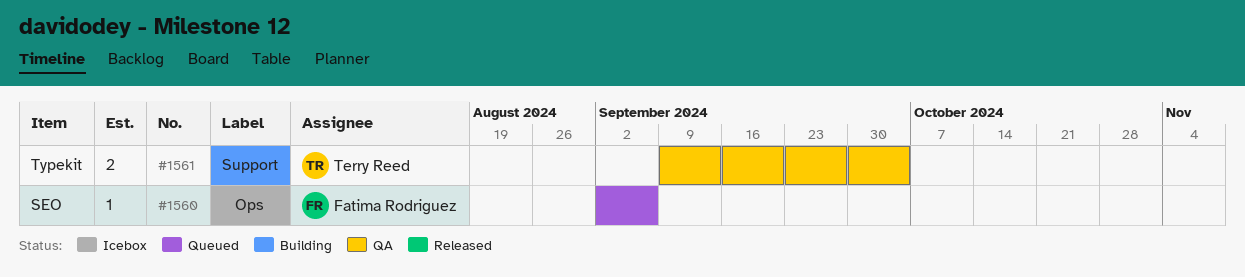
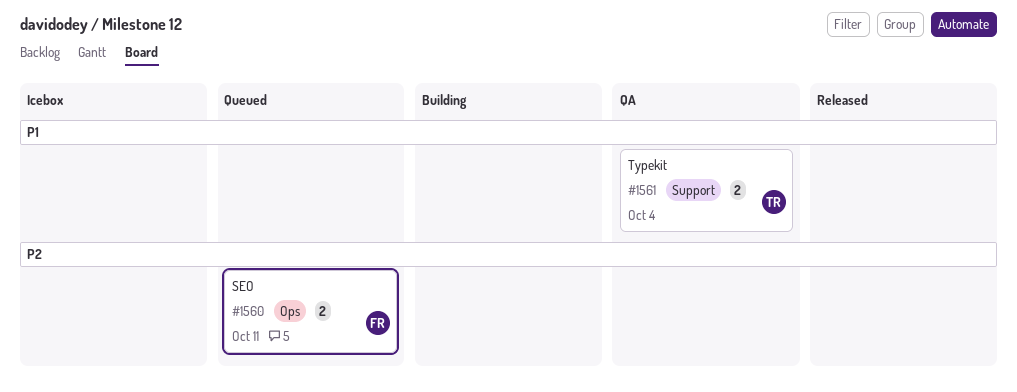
#1560, estimate: 1 -> 2
#1560, due: Sep 6 -> Oct 11

